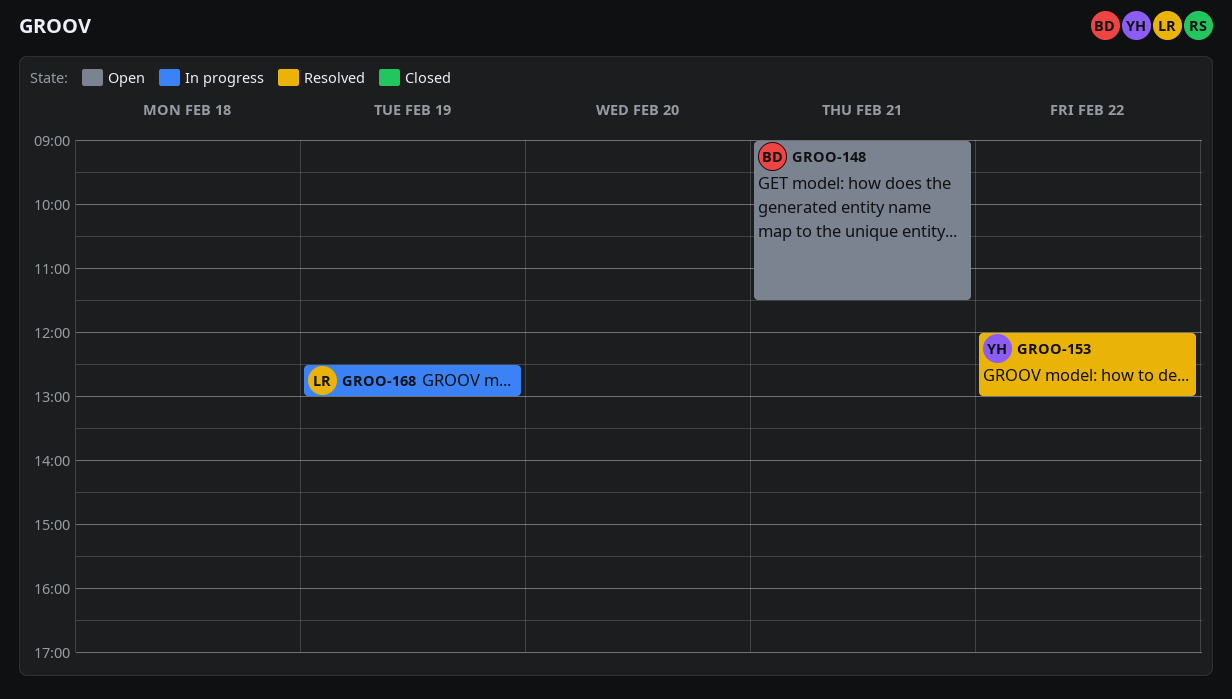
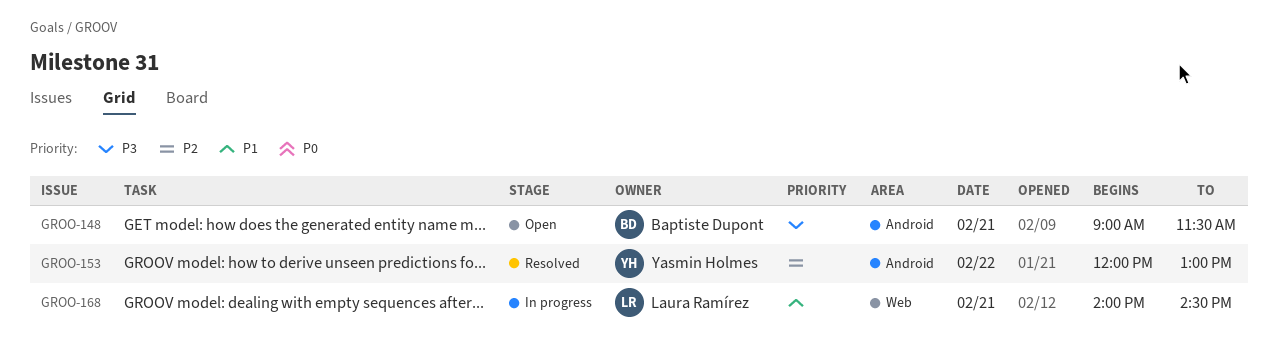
GROO-168, day: Feb 19 -> Feb 21
GROO-168, begins: 12:30 -> 14:00
GROO-168, ends: 13:00 -> 14:30

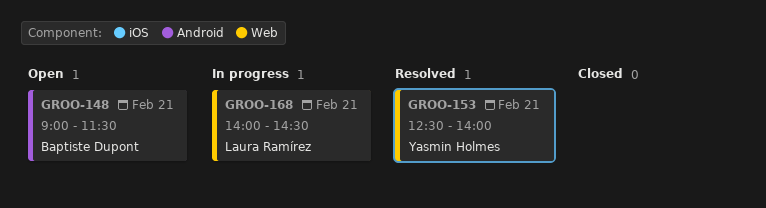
GROO-153, label: Android -> Web
GROO-153, day: Feb 22 -> Feb 21
GROO-153, begins: 12:00 -> 12:30
GROO-153, ends: 13:00 -> 14:00

